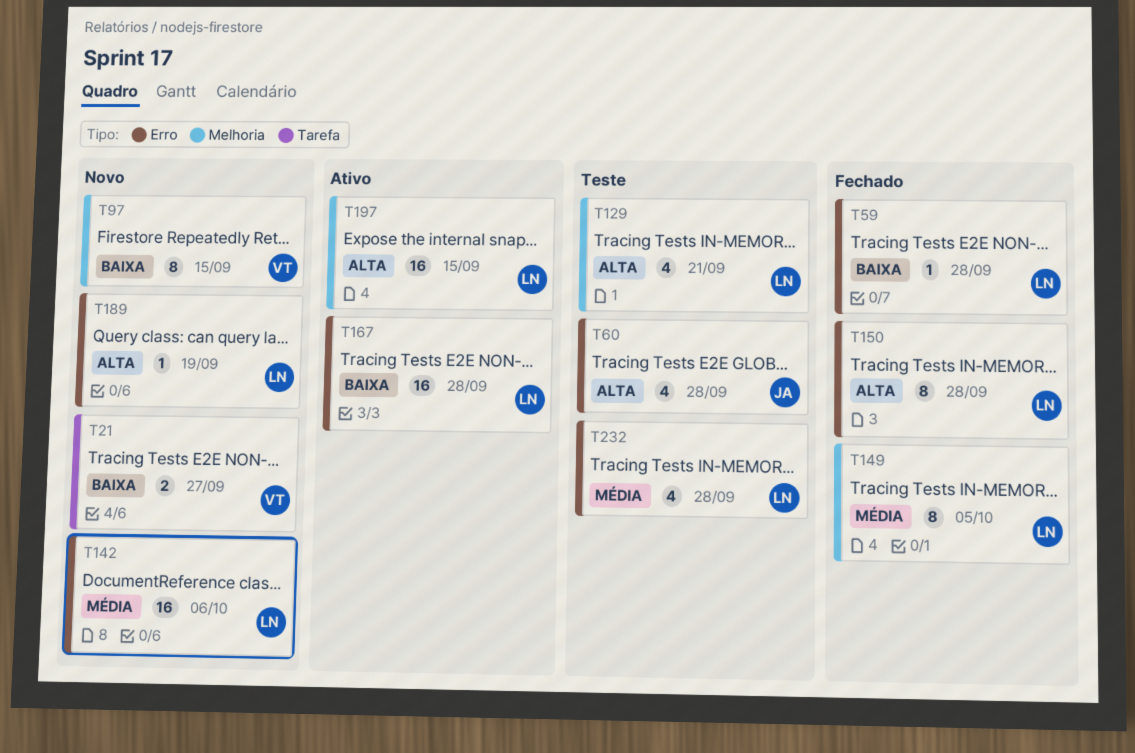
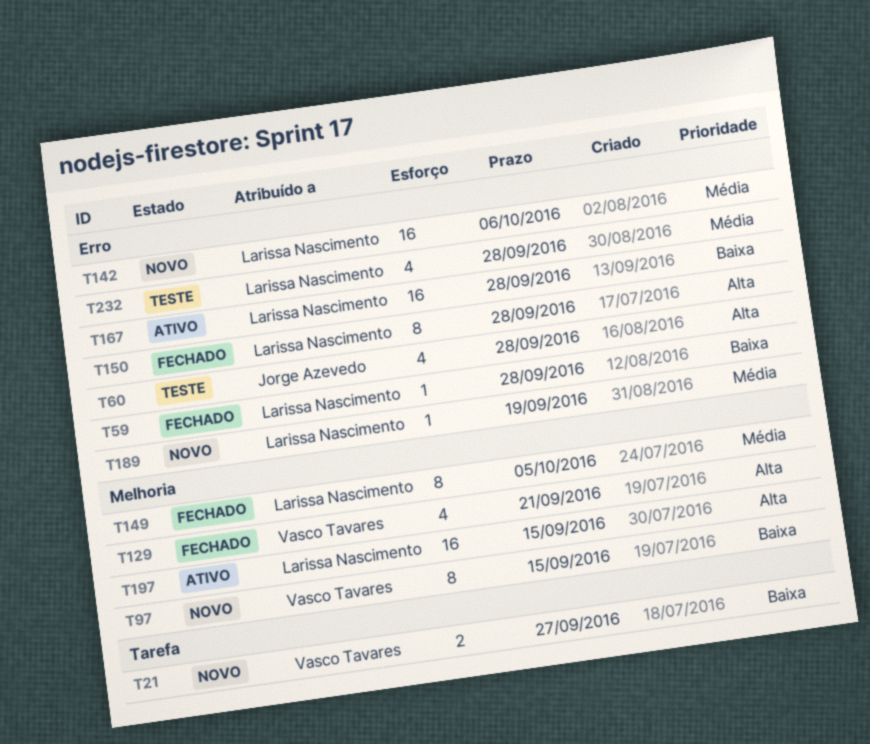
T129, status: Teste -> Fechado
T129, owner: Larissa Nascimento -> Vasco Tavares
T189, priority: Alta -> Média

